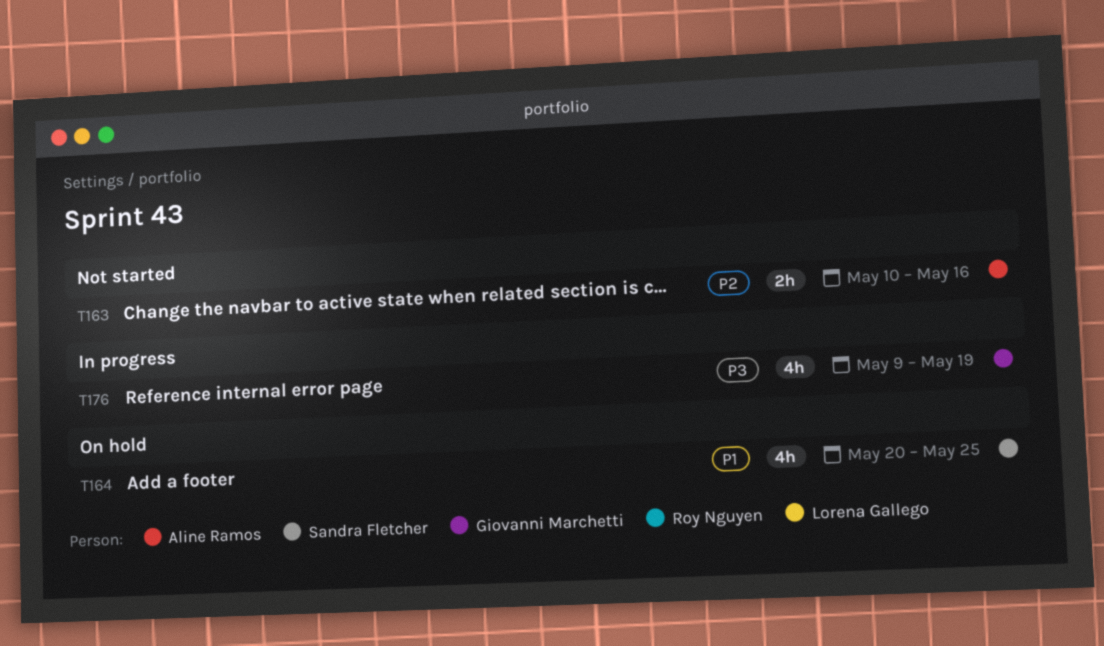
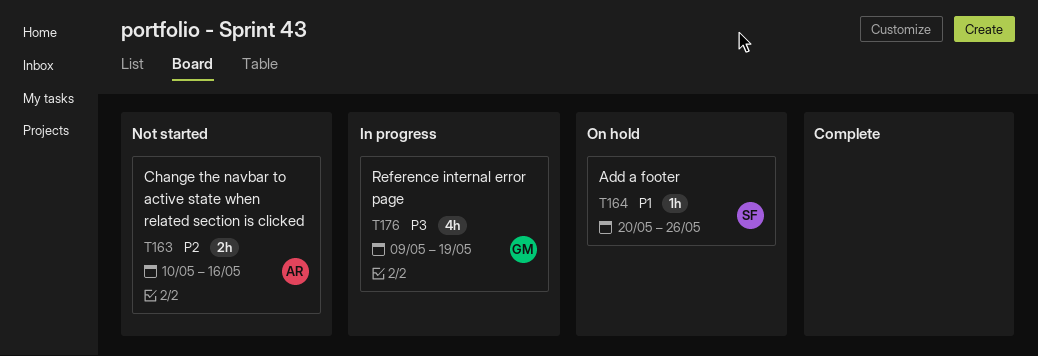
T164, estimate: 4h -> 1h
T164, due: May 25 -> May 26

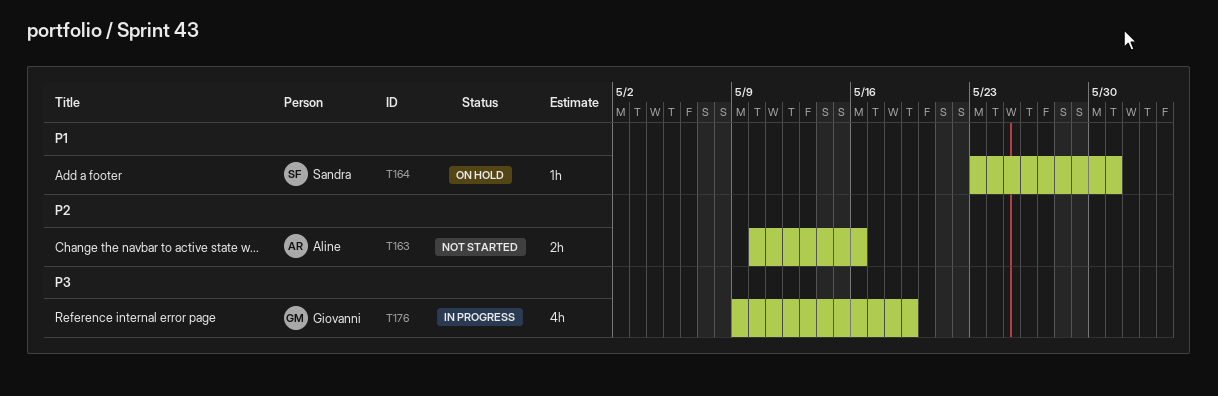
T164, start: May 20 -> May 23
T164, due: May 26 -> May 31

